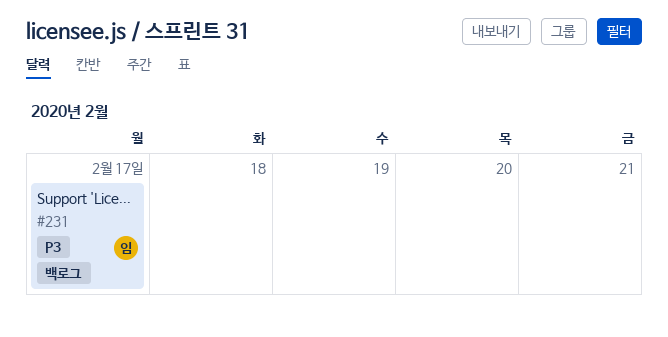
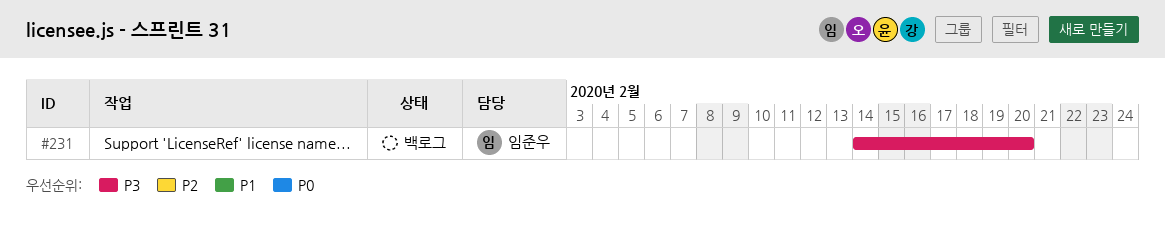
#231, due: Feb 17 -> Feb 20

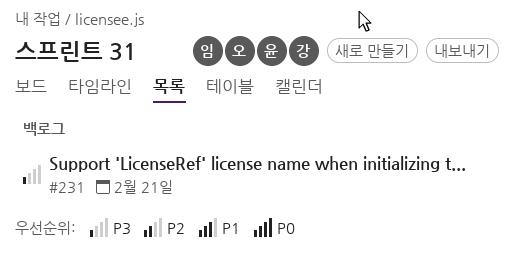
#231, due: Feb 20 -> Feb 21

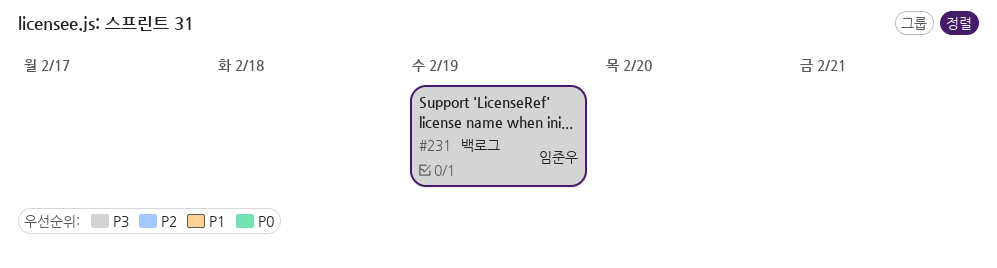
#231, due: Feb 21 -> Feb 19

